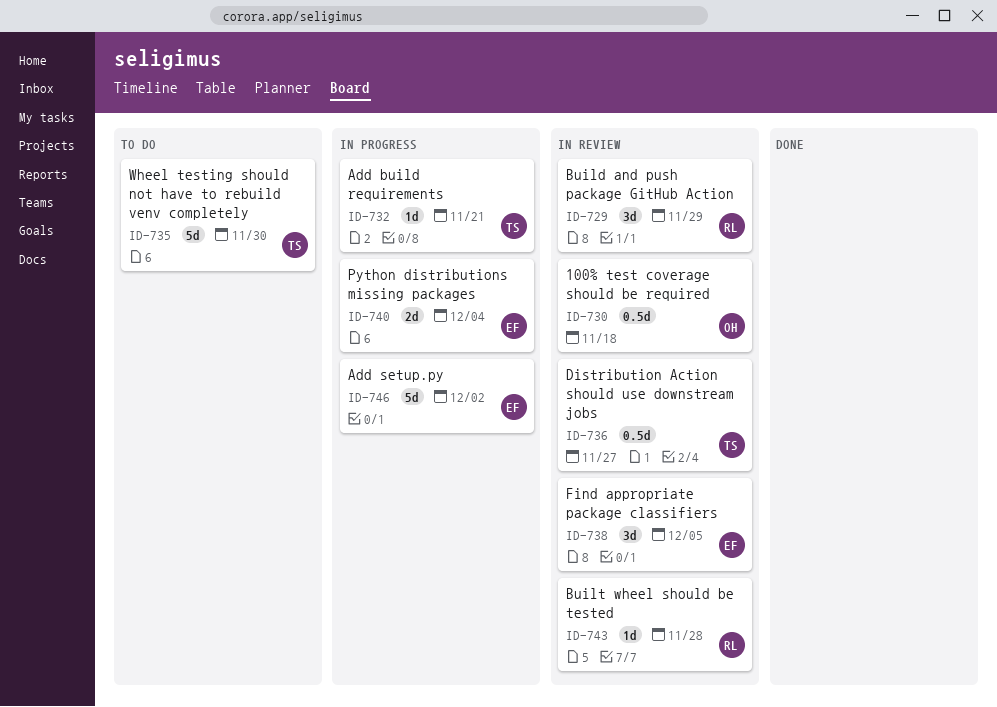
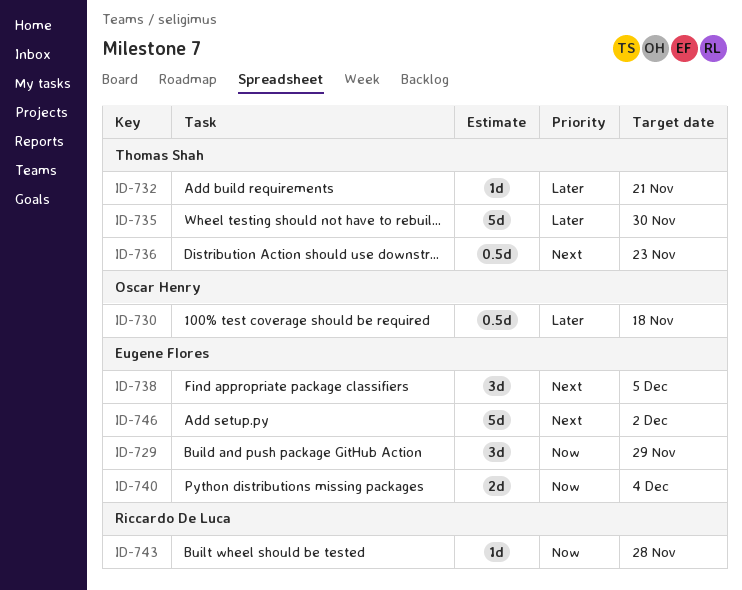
ID-729, owner: Riccardo De Luca -> Eugene Flores
ID-736, due: Nov 27 -> Nov 23

